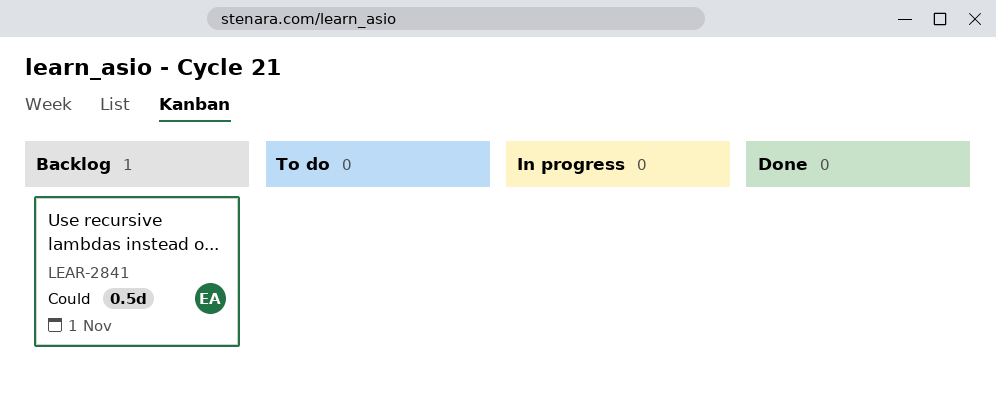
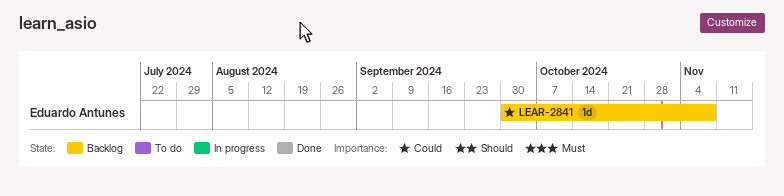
LEAR-2841, estimate: 0.5d -> 1d
LEAR-2841, due: Nov 1 -> Nov 8

